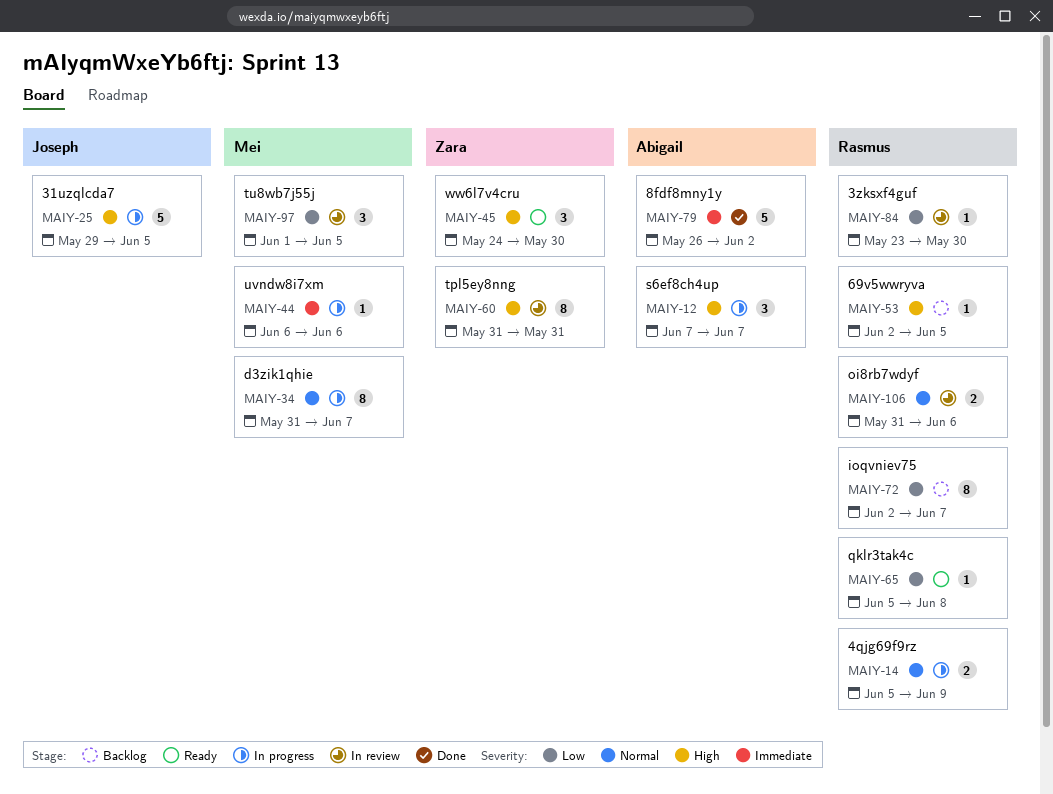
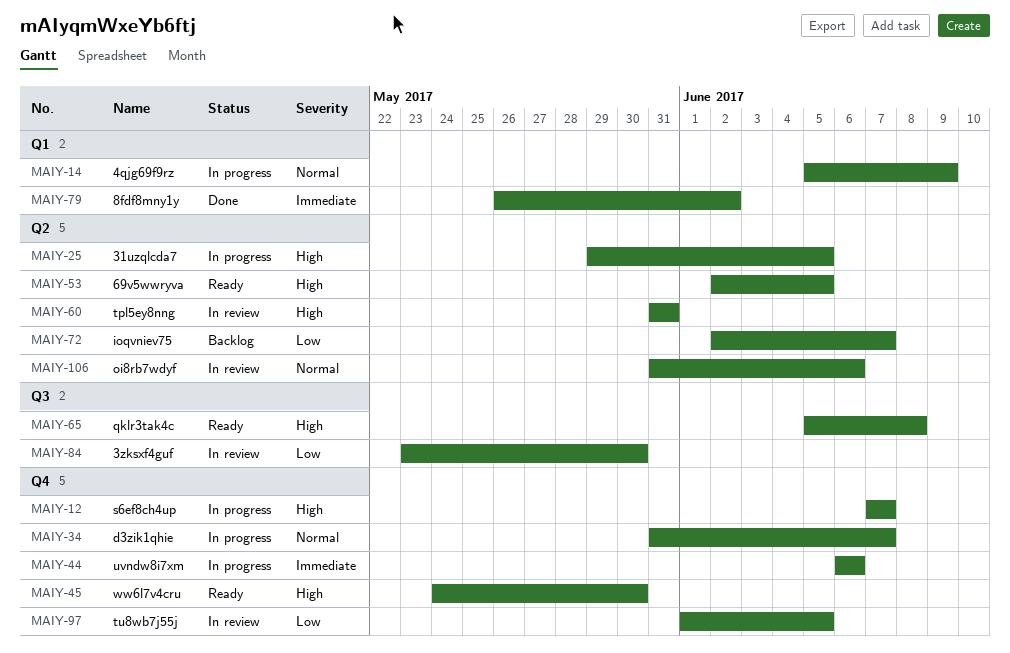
MAIY-53, status: Backlog -> Ready
MAIY-65, priority: Low -> High

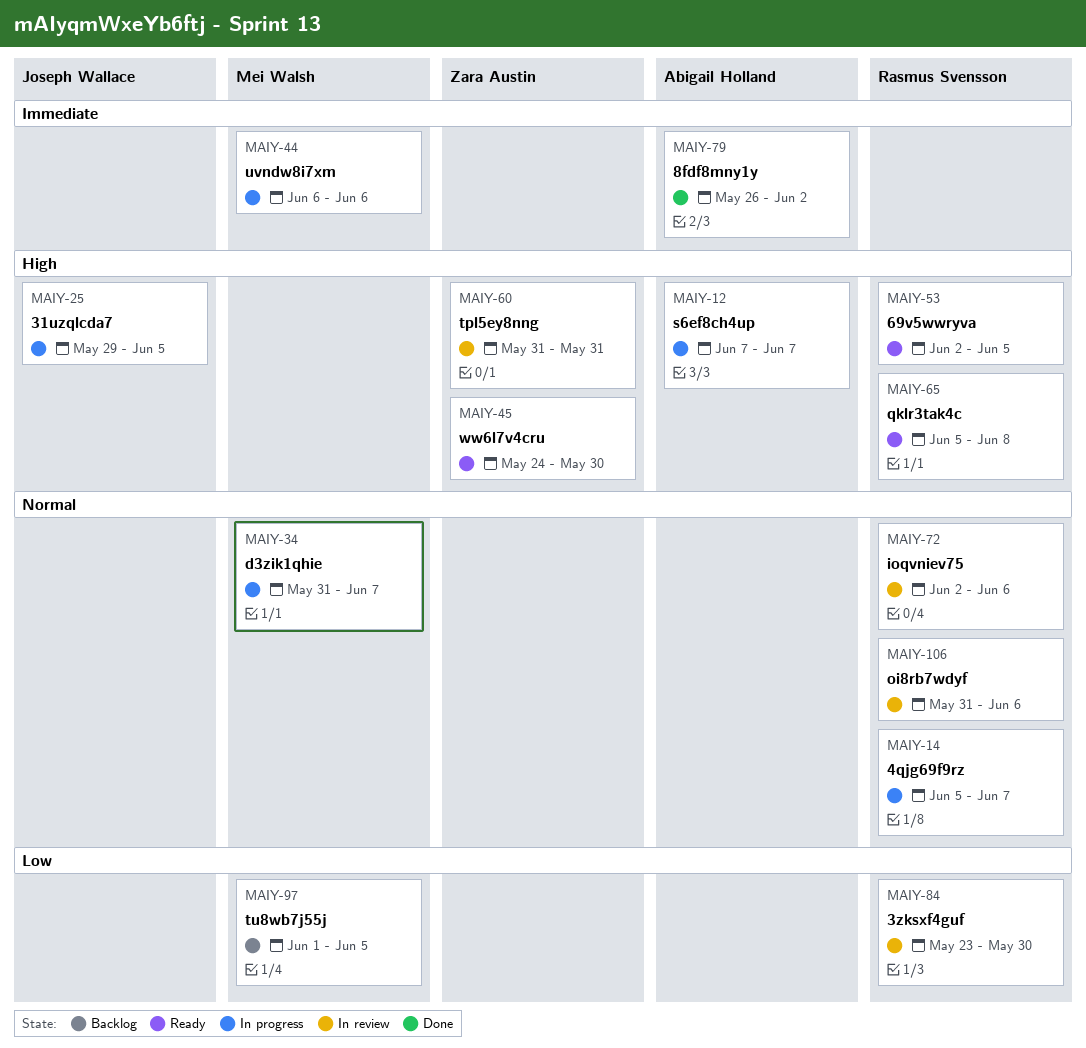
MAIY-14, due: Jun 9 -> Jun 7
MAIY-72, status: Backlog -> In review
MAIY-72, priority: Low -> Normal
MAIY-72, due: Jun 7 -> Jun 6
MAIY-97, status: In review -> Backlog

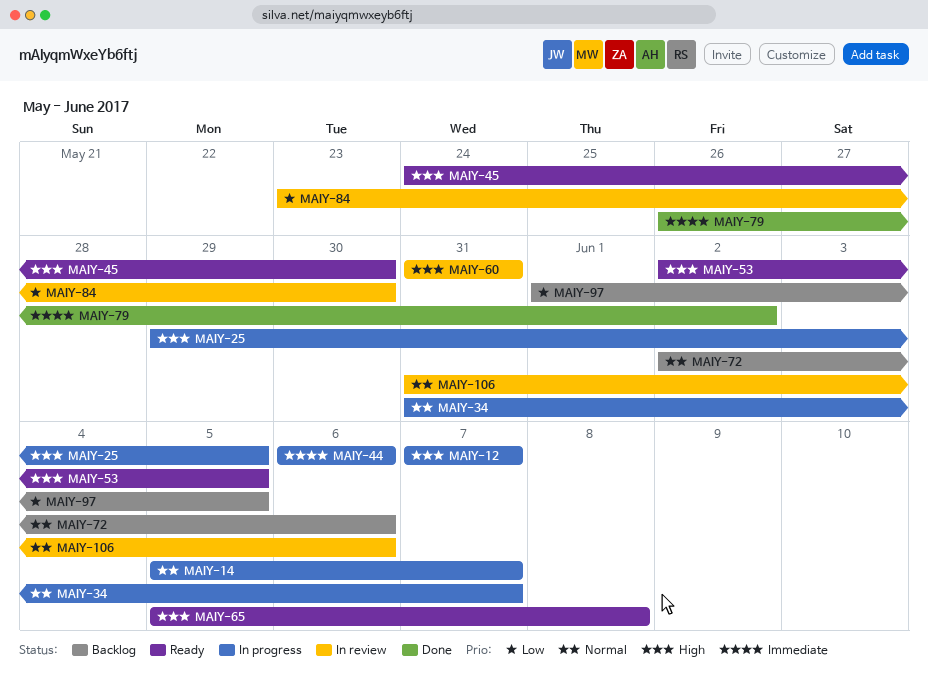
MAIY-72, status: In review -> Backlog

